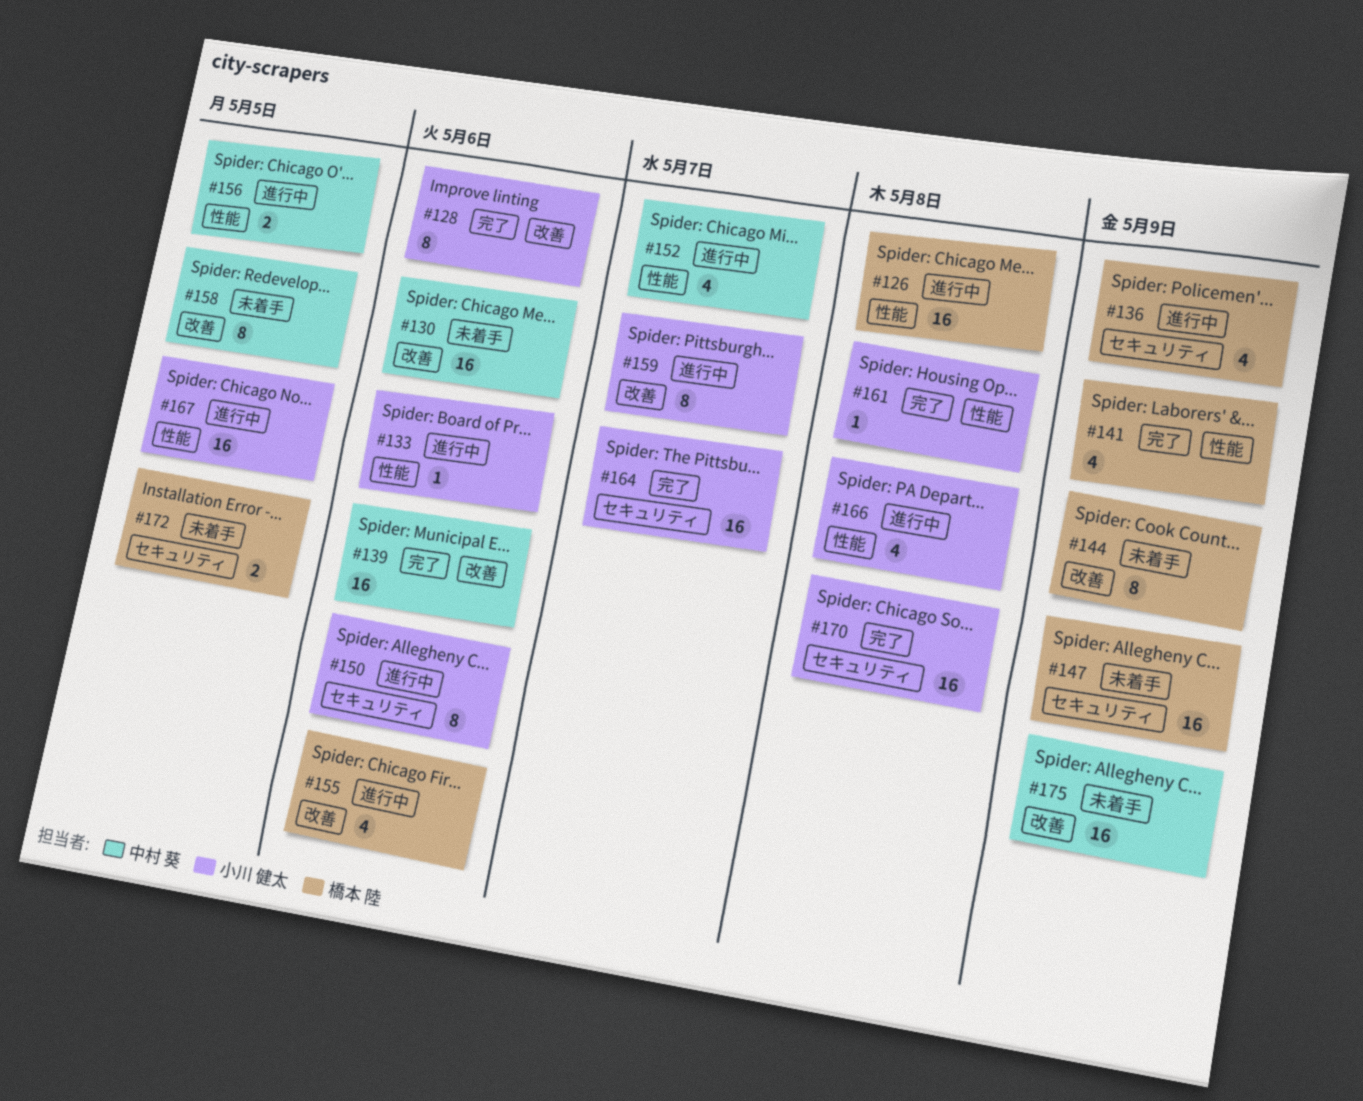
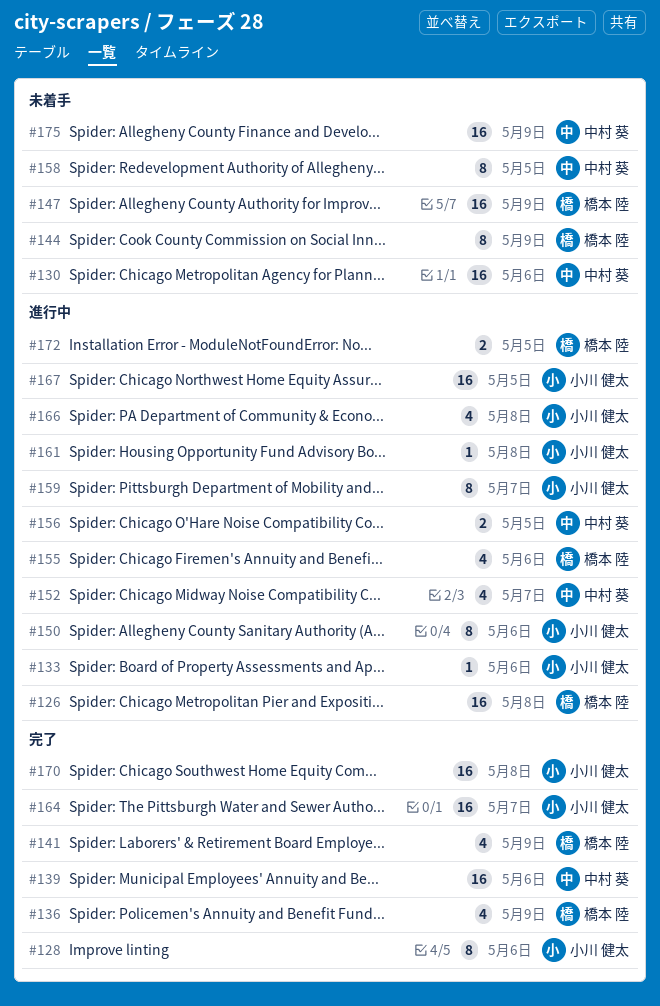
#136, status: 進行中 -> 完了
#161, status: 完了 -> 進行中
#172, status: 未着手 -> 進行中

